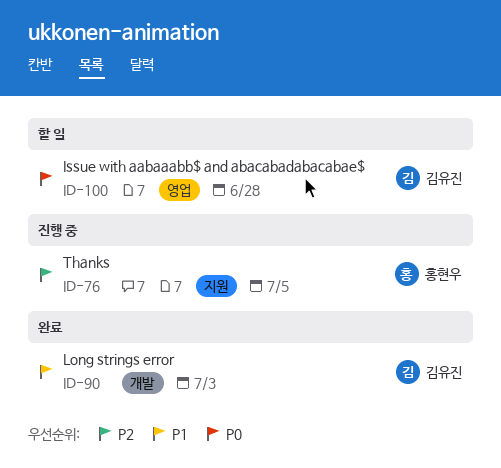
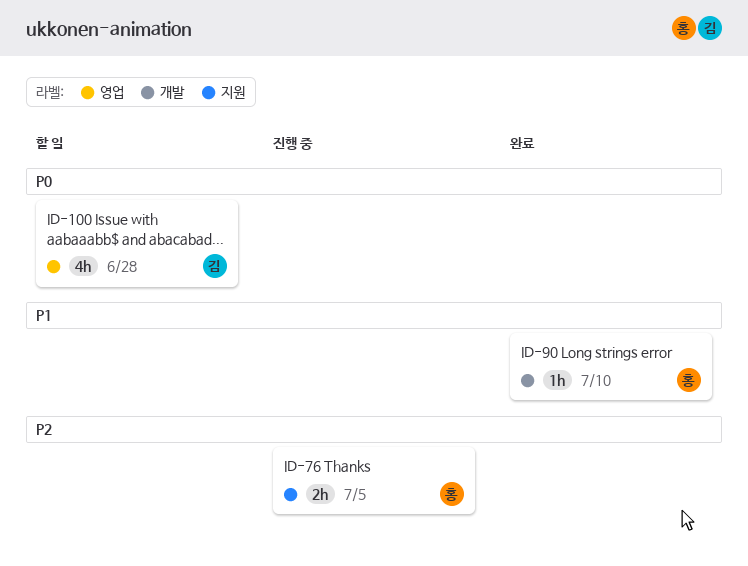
ID-90, owner: 김유진 -> 홍현우
ID-90, due: Jul 3 -> Jul 10

